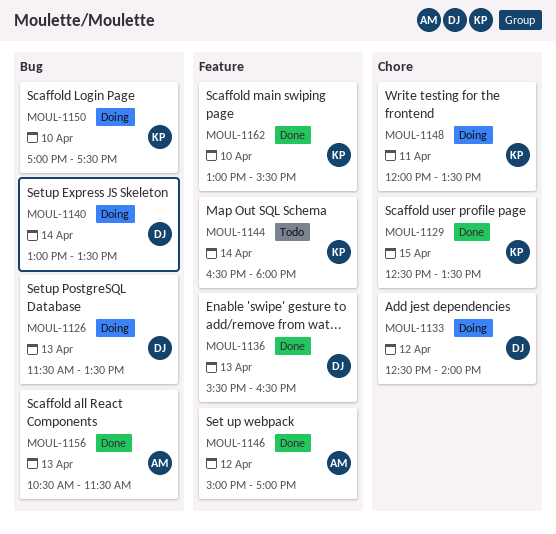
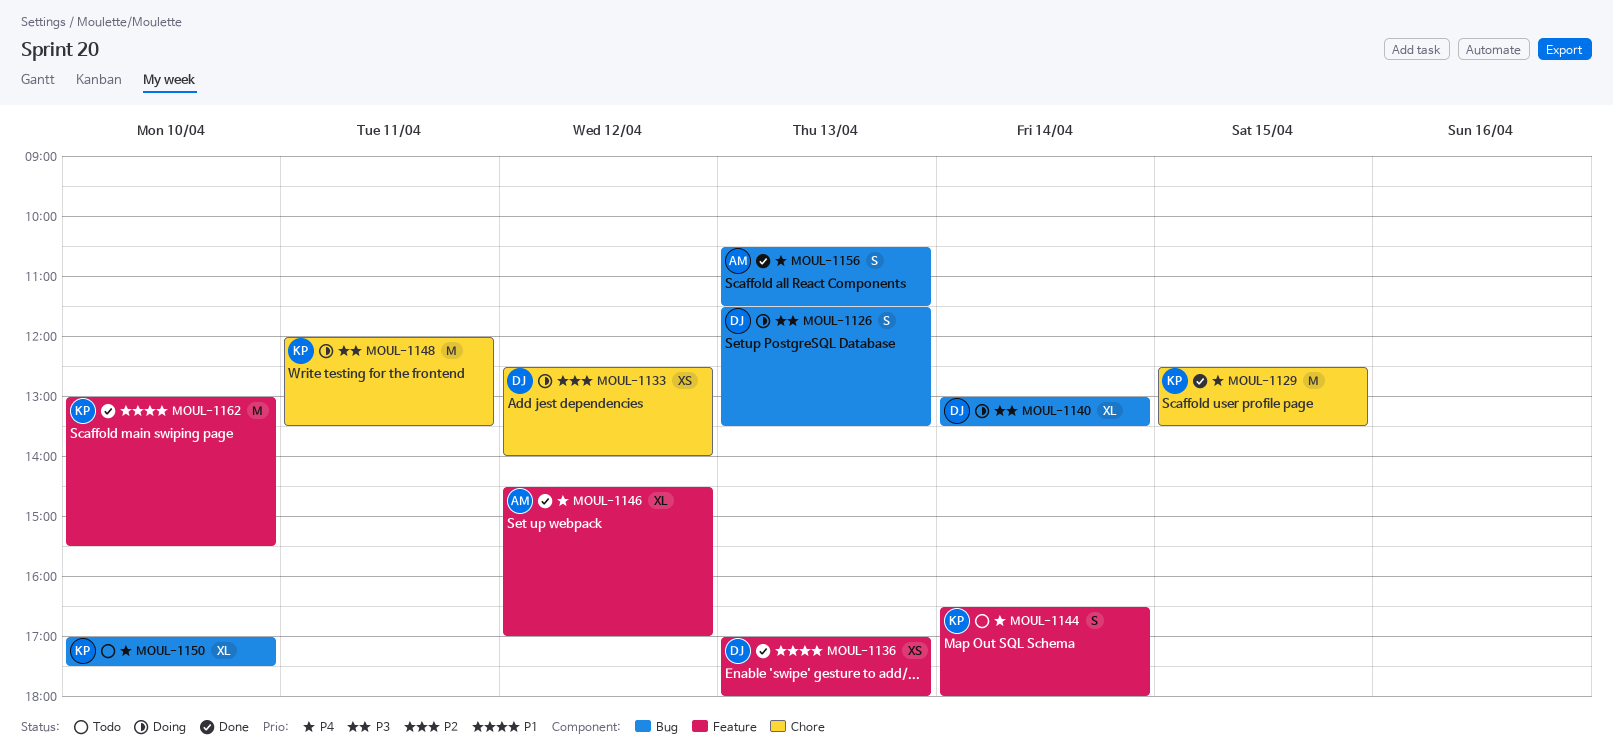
MOUL-1136, begins: 15:30 -> 17:00
MOUL-1136, ends: 16:30 -> 18:00
MOUL-1146, begins: 15:00 -> 14:30
MOUL-1150, status: Doing -> Todo

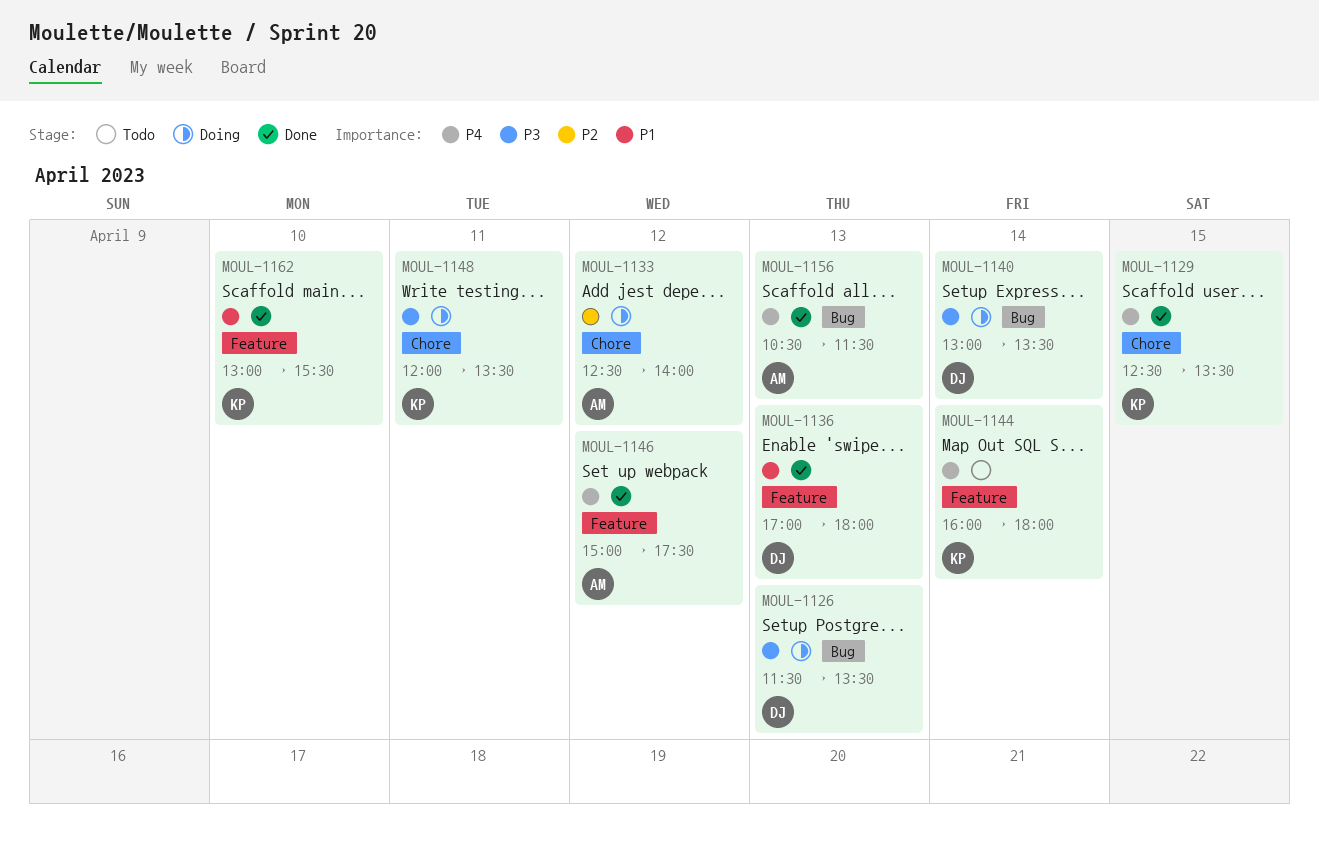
MOUL-1133, owner: DJ -> AM
MOUL-1144, begins: 16:30 -> 16:00
MOUL-1146, begins: 14:30 -> 15:00
MOUL-1146, ends: 17:00 -> 17:30
MOUL-1150: present -> none

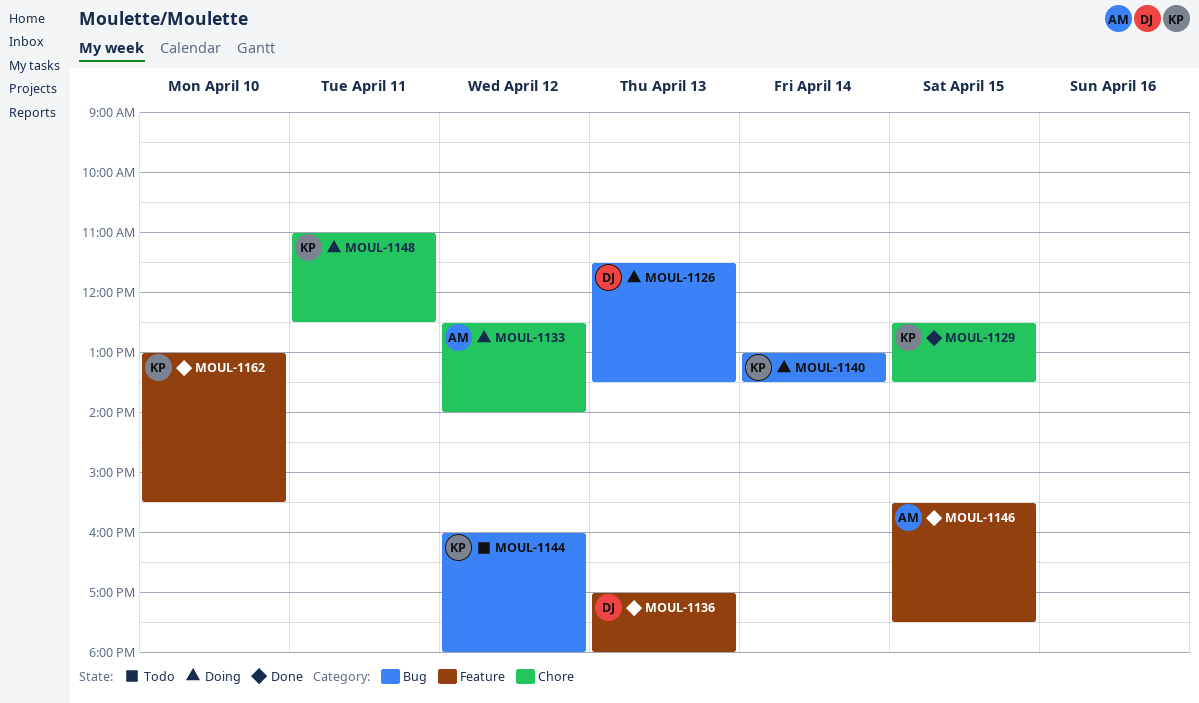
MOUL-1140, owner: DJ -> KP
MOUL-1144, label: Feature -> Bug
MOUL-1144, day: Apr 14 -> Apr 12
MOUL-1146, day: Apr 12 -> Apr 15
MOUL-1146, begins: 15:00 -> 15:30
MOUL-1148, begins: 12:00 -> 11:00
MOUL-1148, ends: 13:30 -> 12:30
MOUL-1156: present -> none

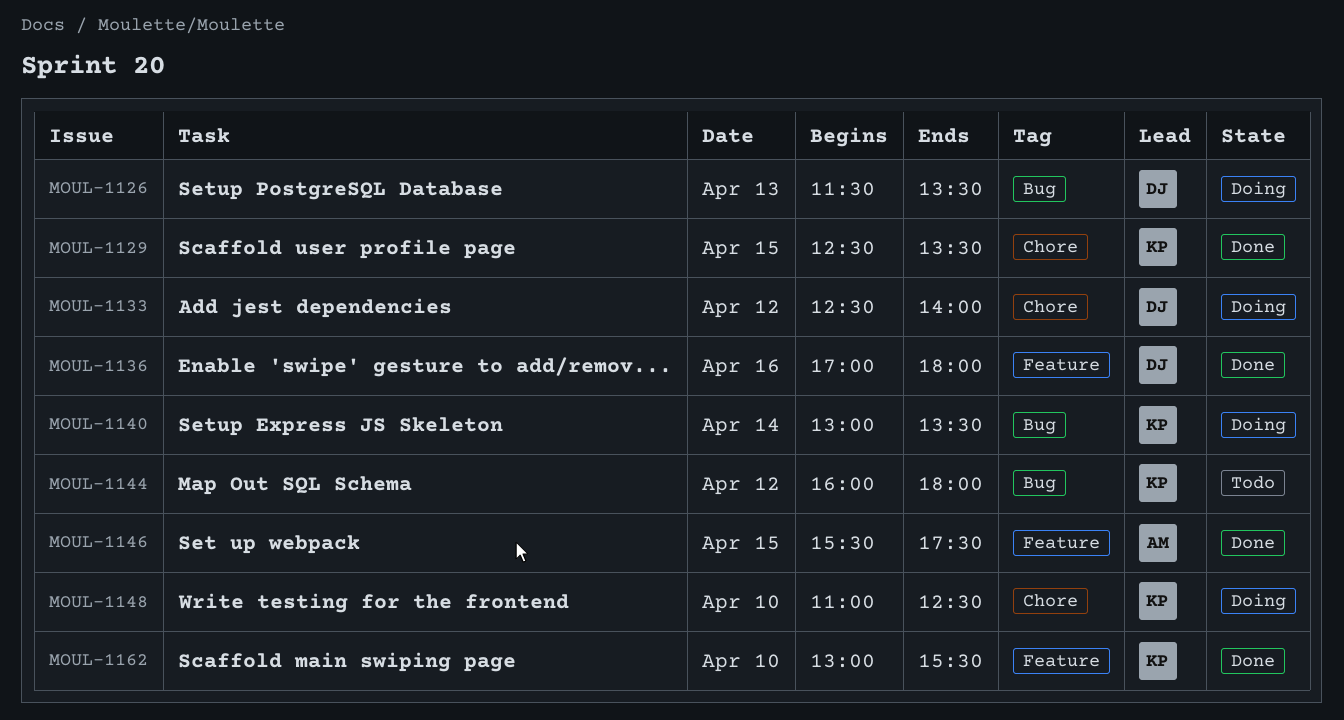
MOUL-1133, owner: AM -> DJ
MOUL-1136, day: Apr 13 -> Apr 16
MOUL-1148, day: Apr 11 -> Apr 10

